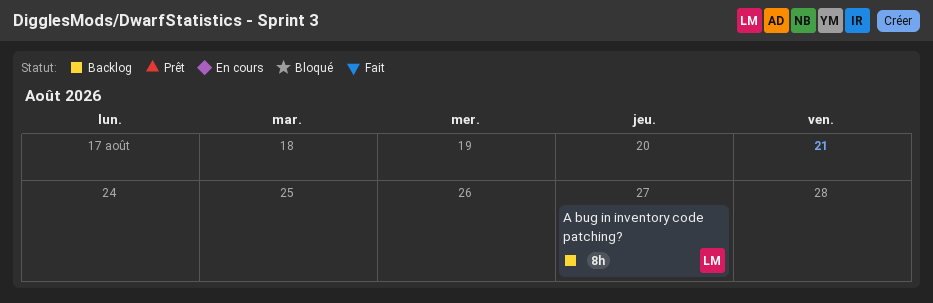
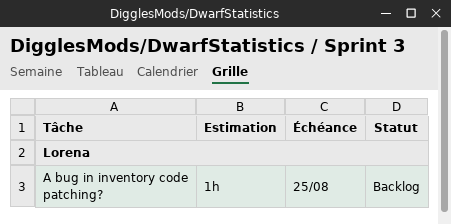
A bug in inventory code patching?, estimate: 8h -> 1h
A bug in inventory code patching?, due: Aug 27 -> Aug 25

